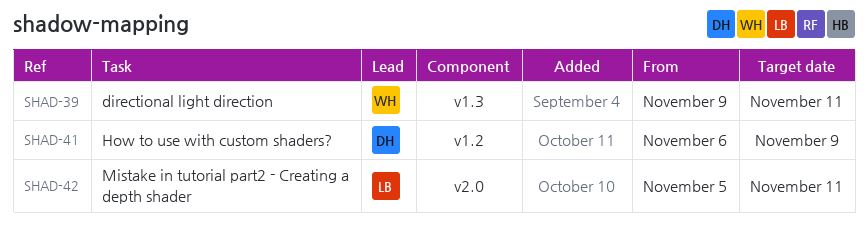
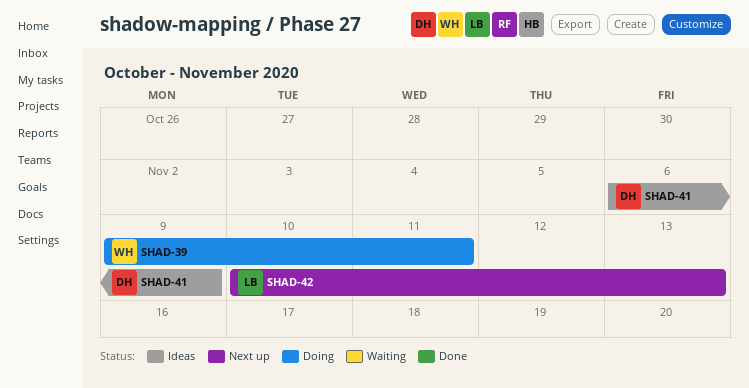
SHAD-42, start: Nov 5 -> Nov 10
SHAD-42, due: Nov 11 -> Nov 13

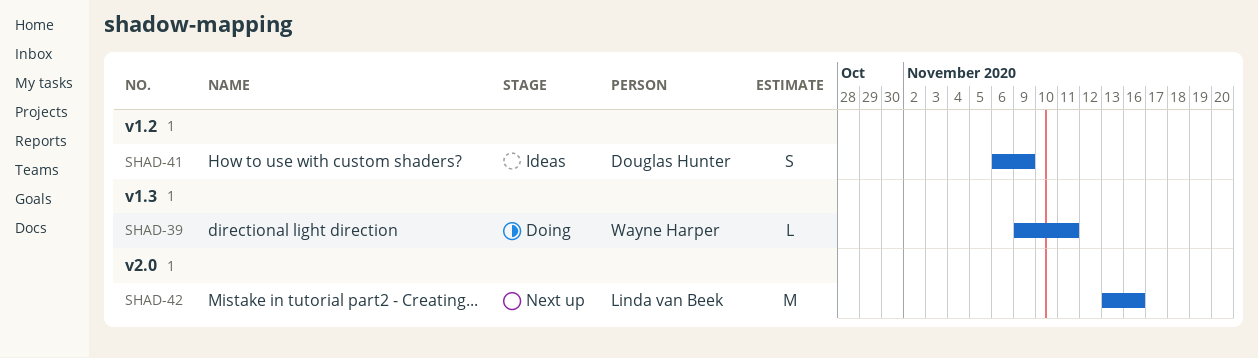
SHAD-42, start: Nov 10 -> Nov 13
SHAD-42, due: Nov 13 -> Nov 16

